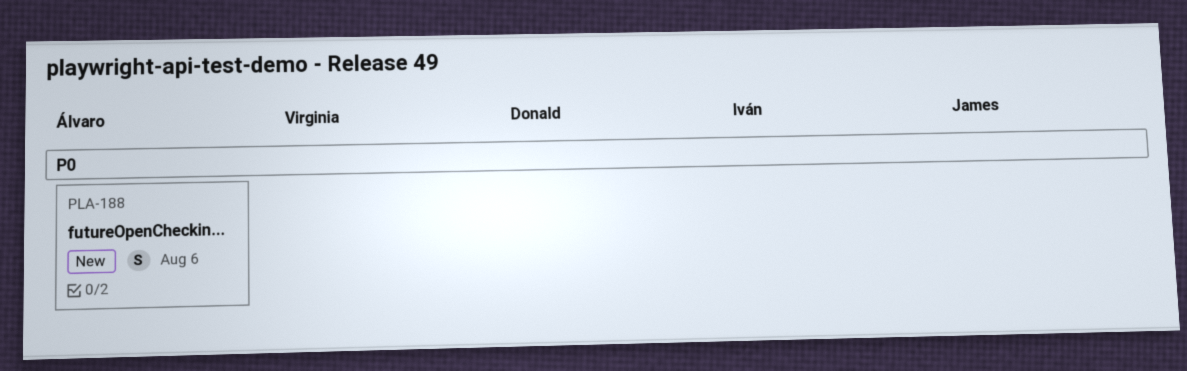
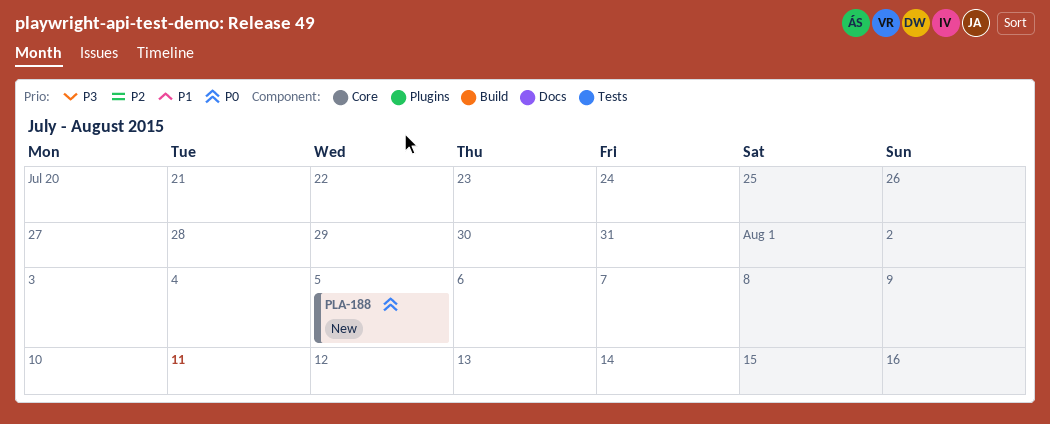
PLA-188, due: Aug 6 -> Aug 5

